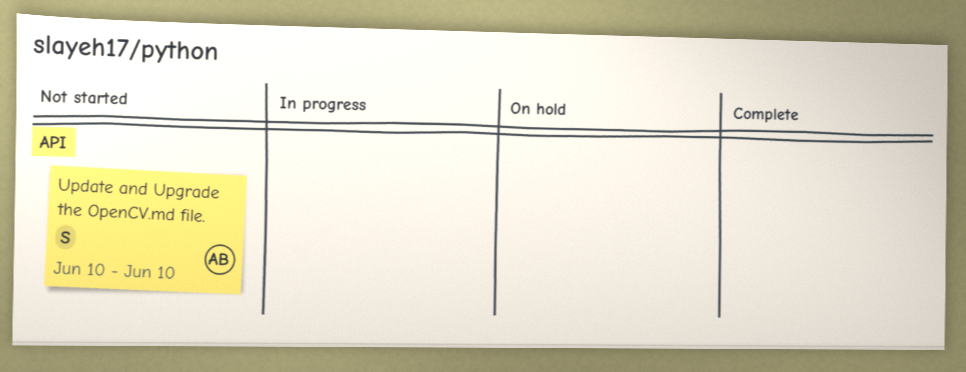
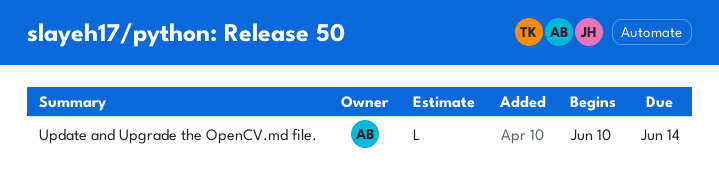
Update and Upgrade the OpenCV.md file., estimate: S -> L
Update and Upgrade the OpenCV.md file., due: Jun 10 -> Jun 14

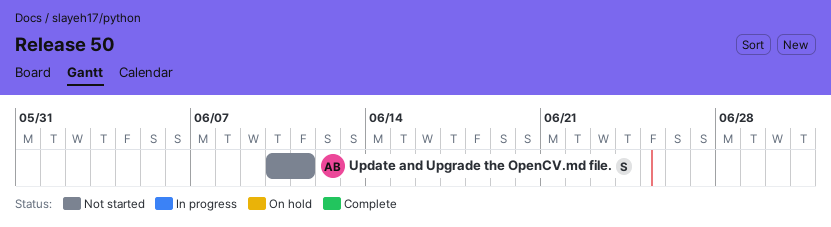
Update and Upgrade the OpenCV.md file., estimate: L -> S
Update and Upgrade the OpenCV.md file., due: Jun 14 -> Jun 11

